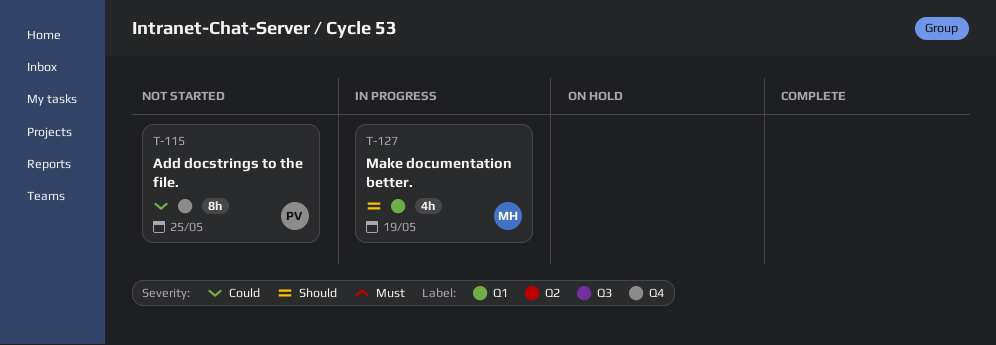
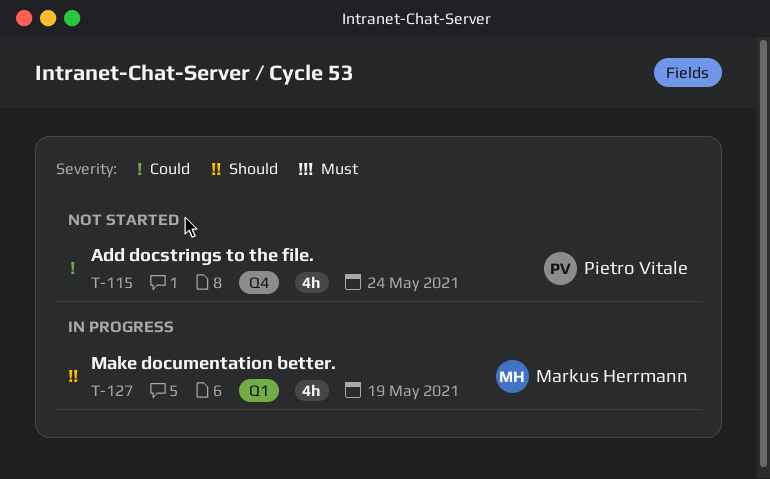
T-115, estimate: 8h -> 4h
T-115, due: May 25 -> May 24

